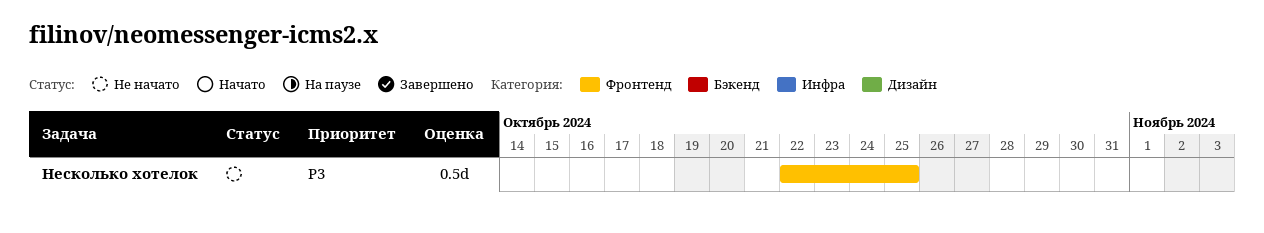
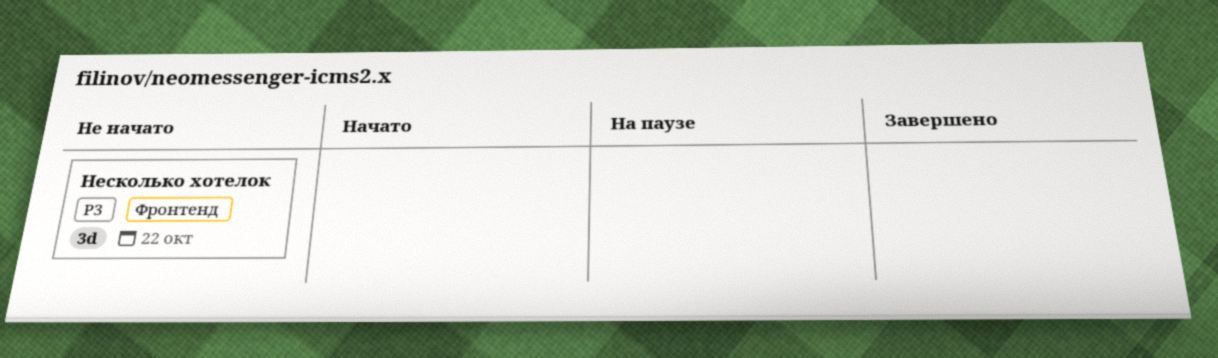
Несколько хотелок, estimate: 0.5d -> 3d
Несколько хотелок, due: Oct 25 -> Oct 22

